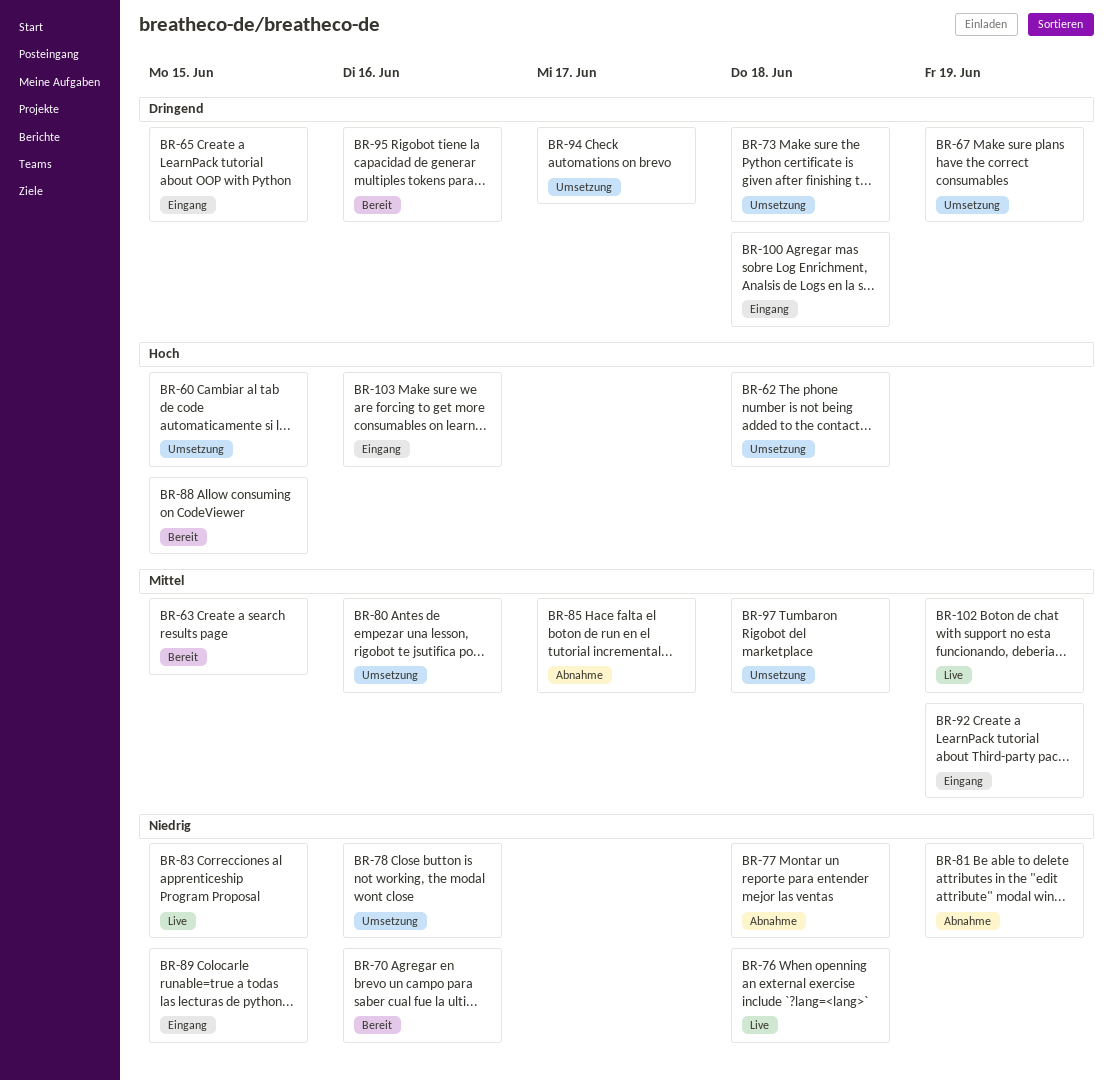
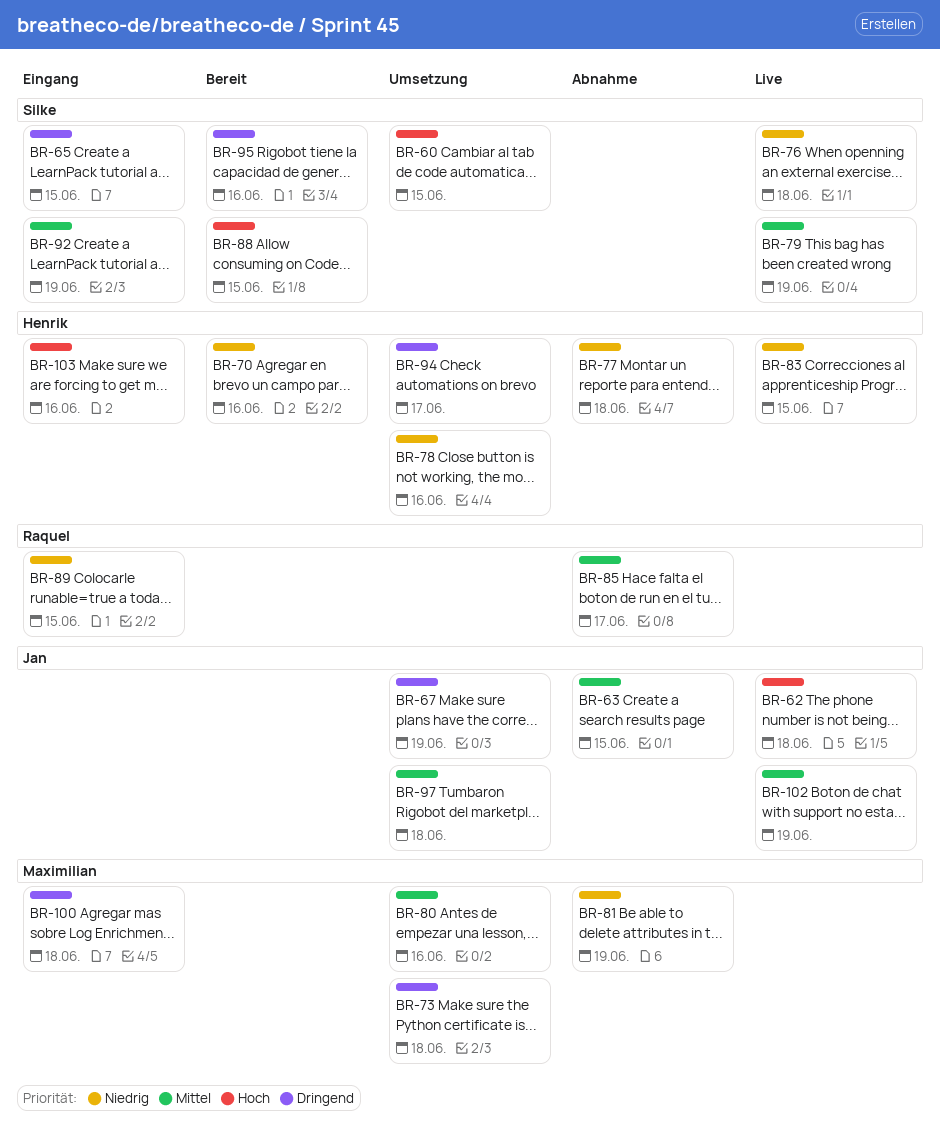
BR-62, status: Umsetzung -> Live
BR-63, status: Bereit -> Abnahme
BR-79: none -> present

